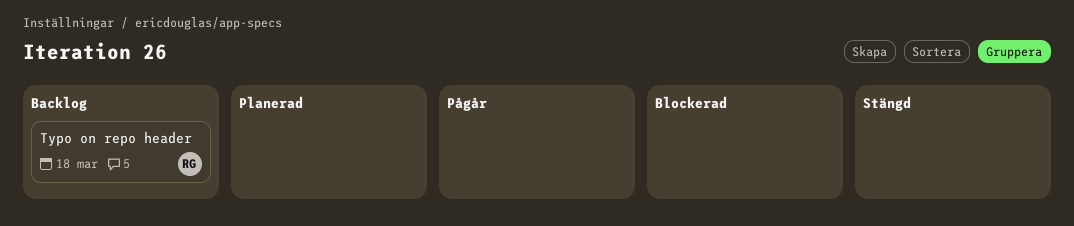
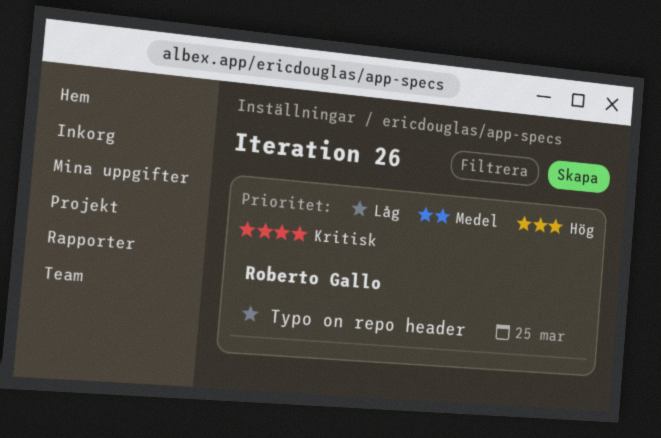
Typo on repo header, due: Mar 18 -> Mar 25

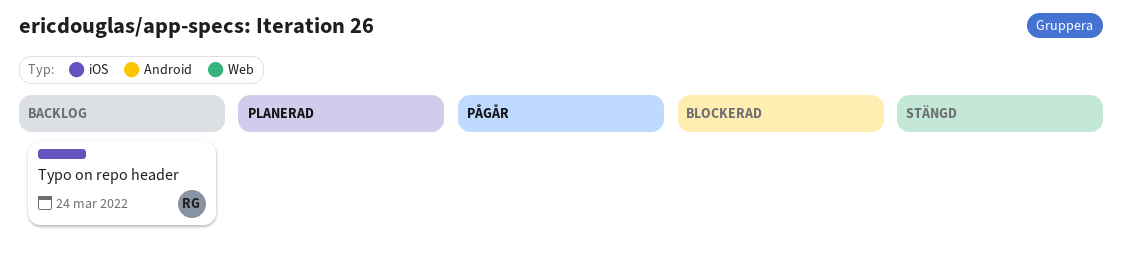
Typo on repo header, due: Mar 25 -> Mar 24

